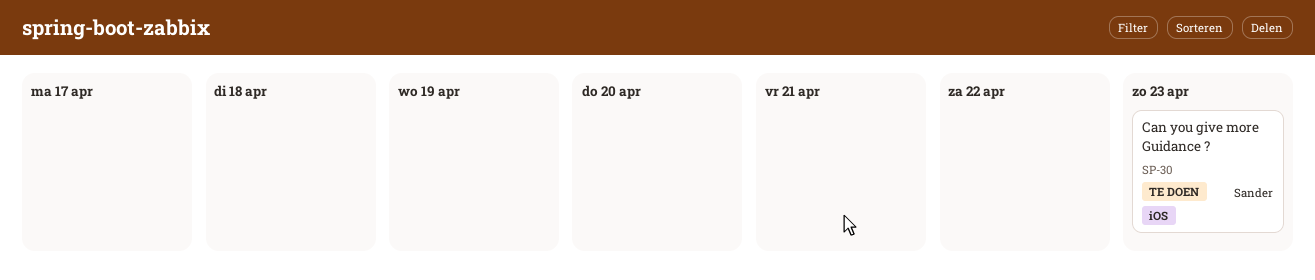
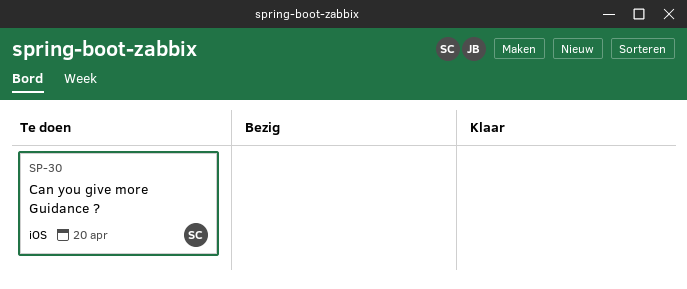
SP-30, due: Apr 23 -> Apr 20

